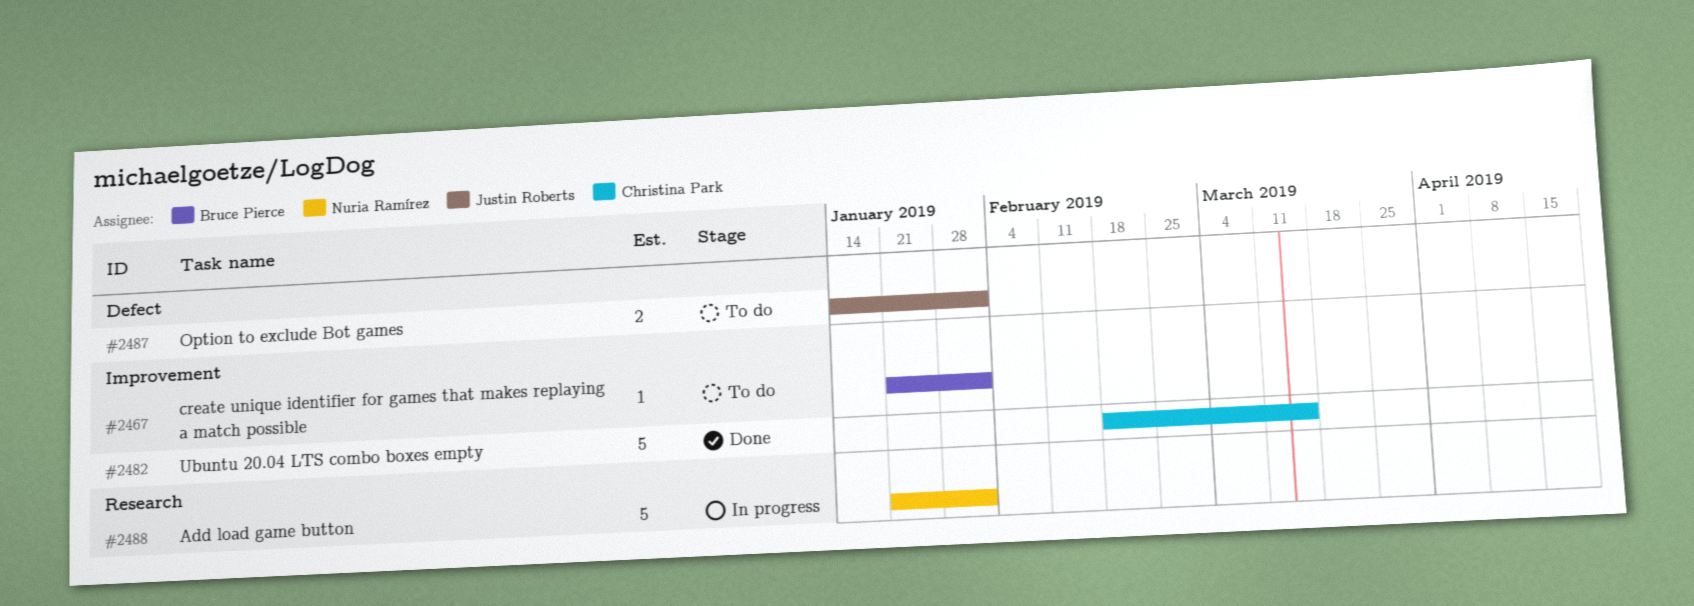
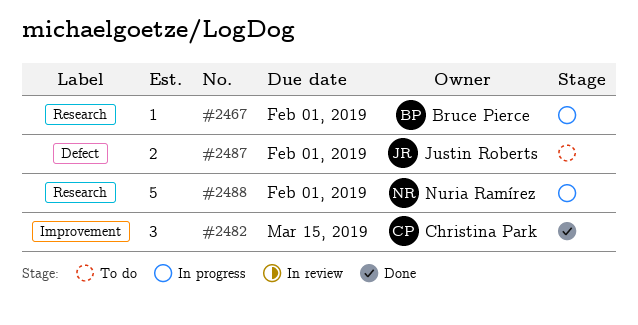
#2467, status: To do -> In progress
#2467, label: Improvement -> Research
#2482, estimate: 5 -> 3

